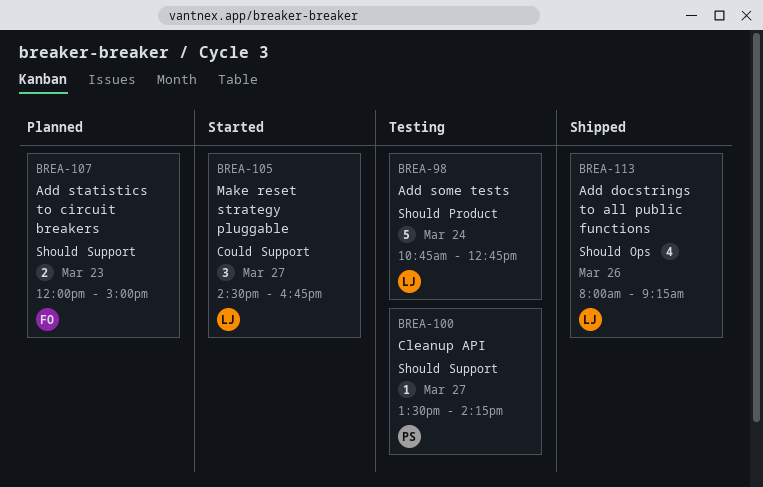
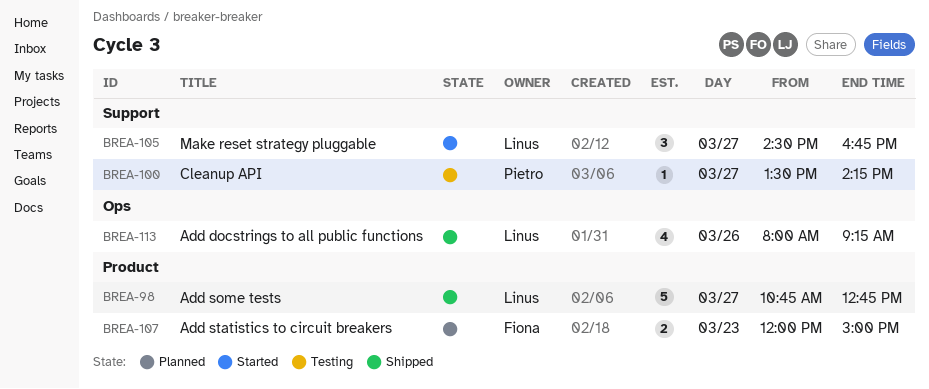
BREA-98, status: Testing -> Shipped
BREA-98, day: Mar 24 -> Mar 27
BREA-107, label: Support -> Product

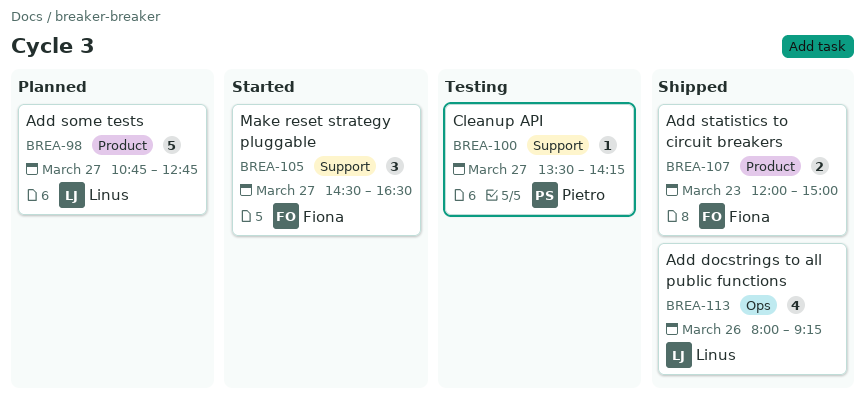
BREA-98, status: Shipped -> Planned
BREA-105, owner: Linus -> Fiona
BREA-105, ends: 16:45 -> 16:30
BREA-107, status: Planned -> Shipped

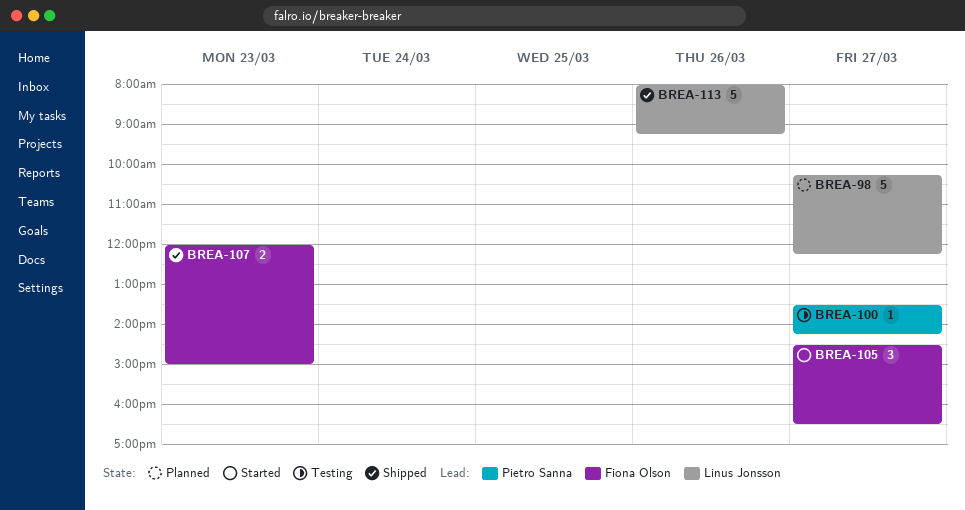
BREA-98, begins: 10:45 -> 10:15
BREA-98, ends: 12:45 -> 12:15
BREA-113, estimate: 4 -> 5

